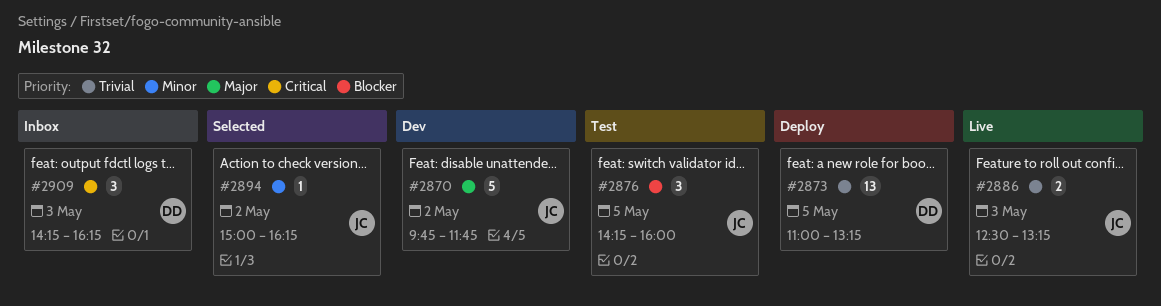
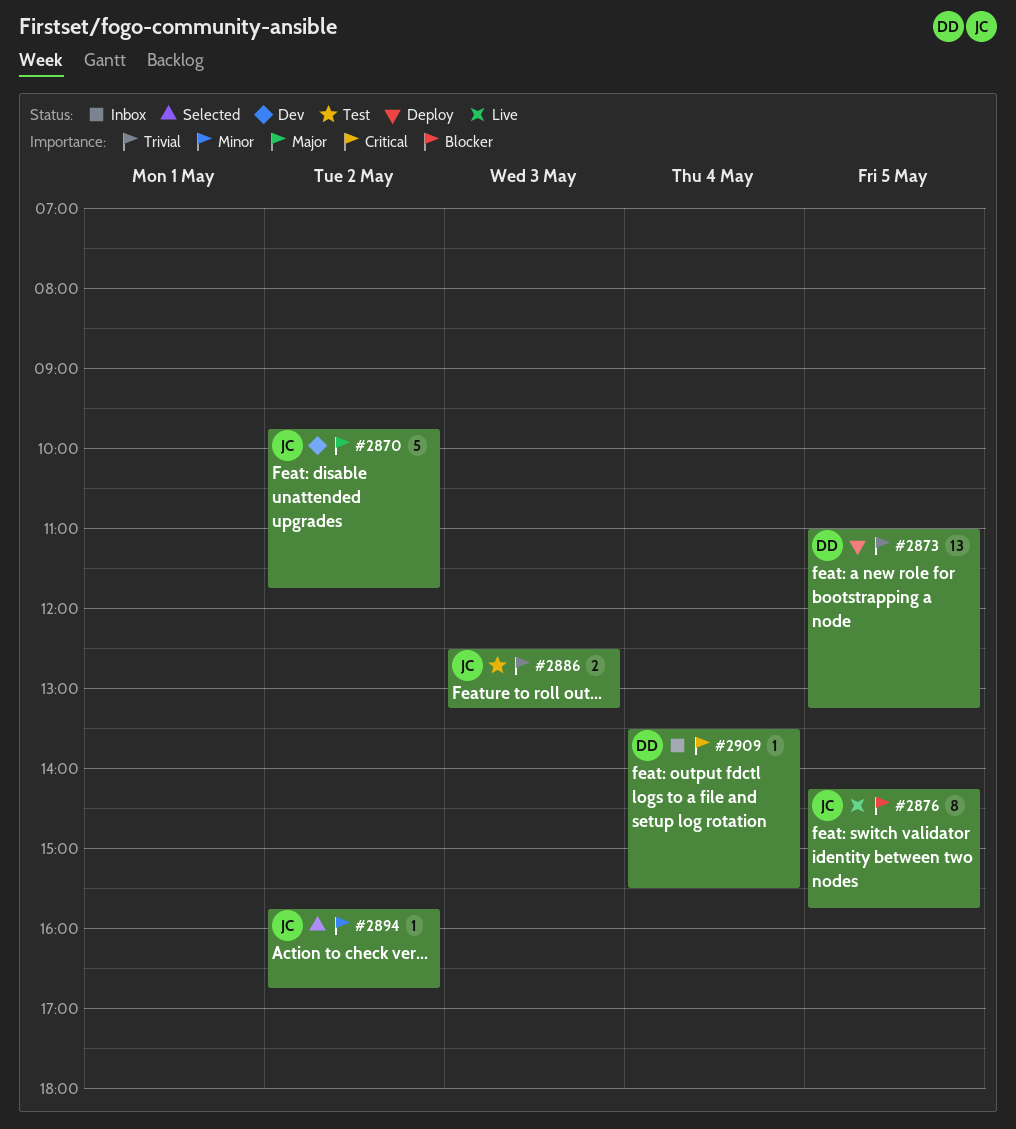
#2876, status: Test -> Live
#2876, estimate: 3 -> 8
#2876, ends: 16:00 -> 15:45
#2886, status: Live -> Test
#2894, begins: 15:00 -> 15:45
#2894, ends: 16:15 -> 16:45
#2909, estimate: 3 -> 1
#2909, day: May 3 -> May 4
#2909, begins: 14:15 -> 13:30
#2909, ends: 16:15 -> 15:30

